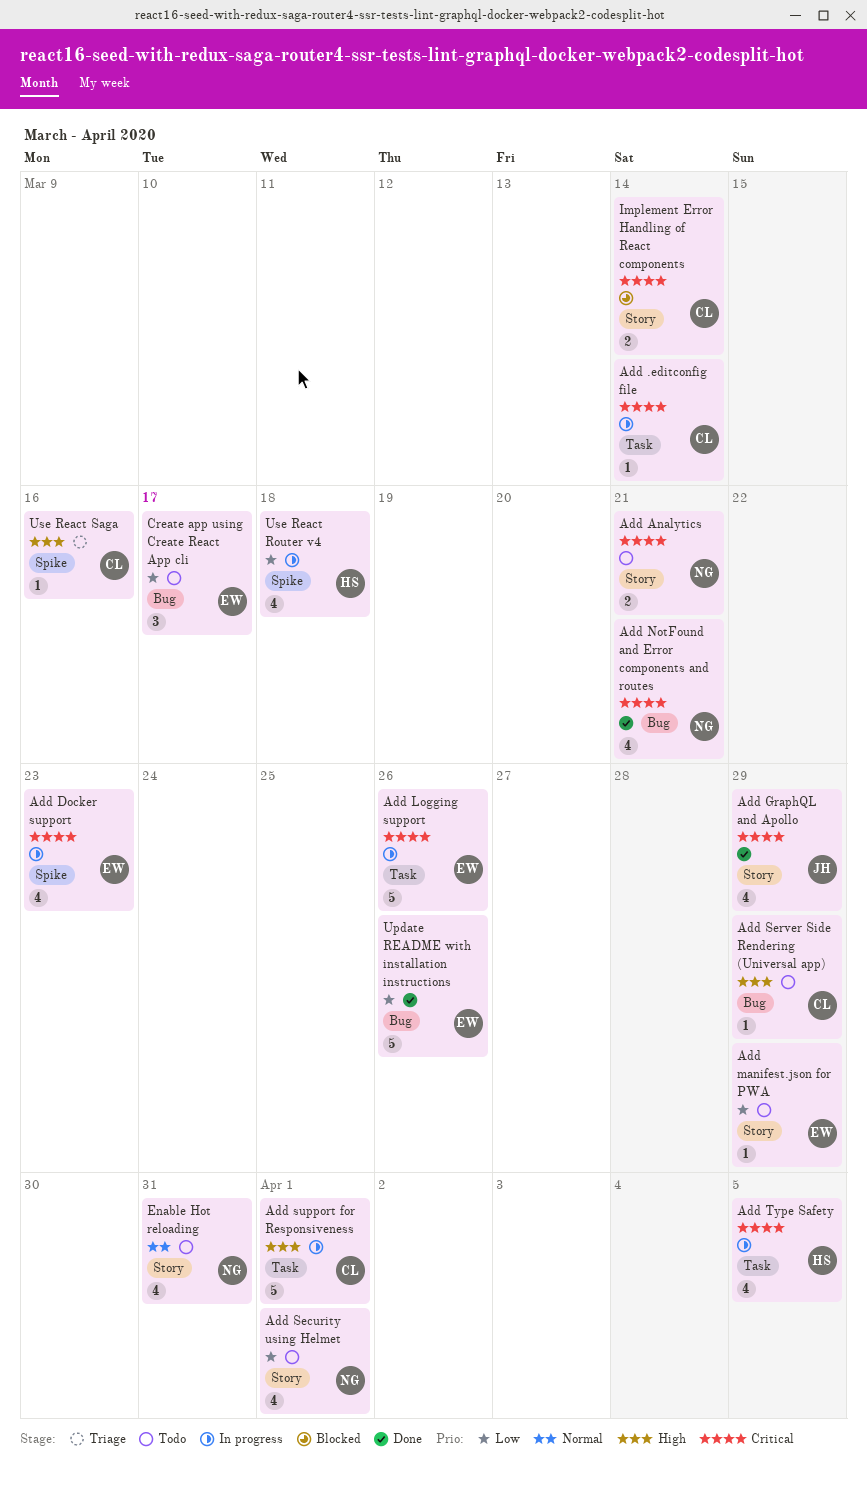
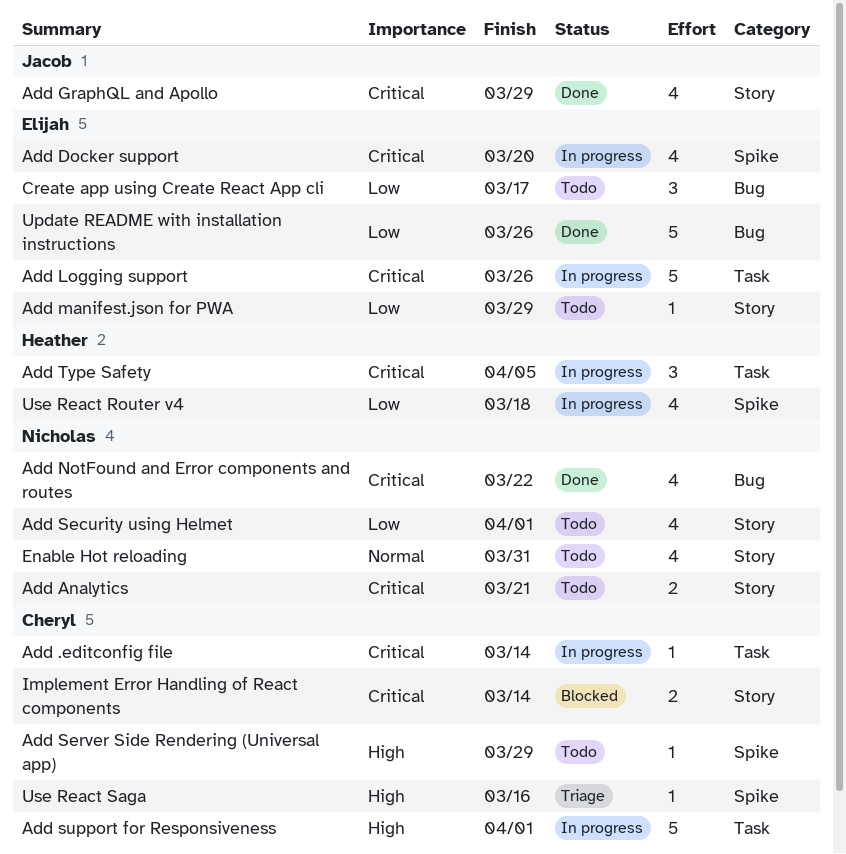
Add Docker support, due: Mar 23 -> Mar 20
Add NotFound and Error components and routes, due: Mar 21 -> Mar 22
Add Server Side Rendering (Universal app), label: Bug -> Spike
Add Type Safety, estimate: 4 -> 3

